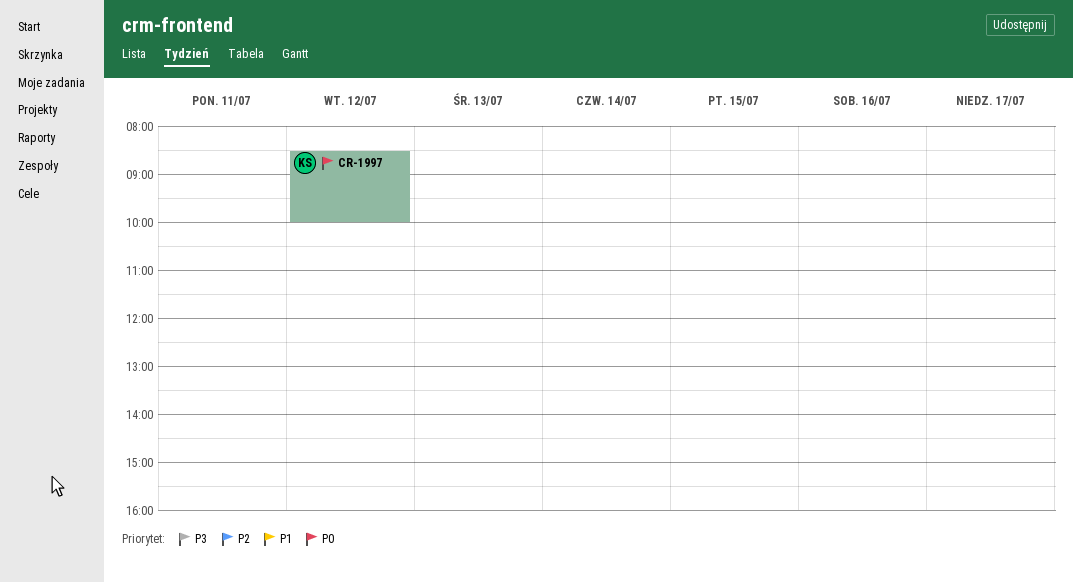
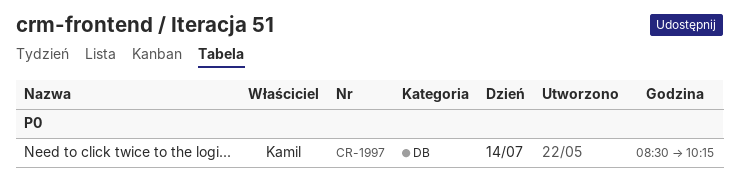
CR-1997, day: Jul 12 -> Jul 14
CR-1997, ends: 10:00 -> 10:15

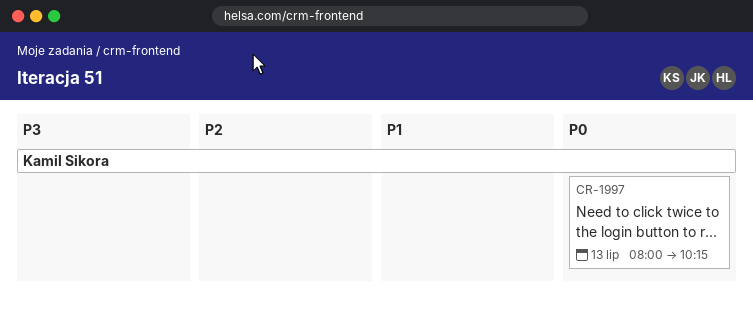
CR-1997, day: Jul 14 -> Jul 13
CR-1997, begins: 08:30 -> 08:00

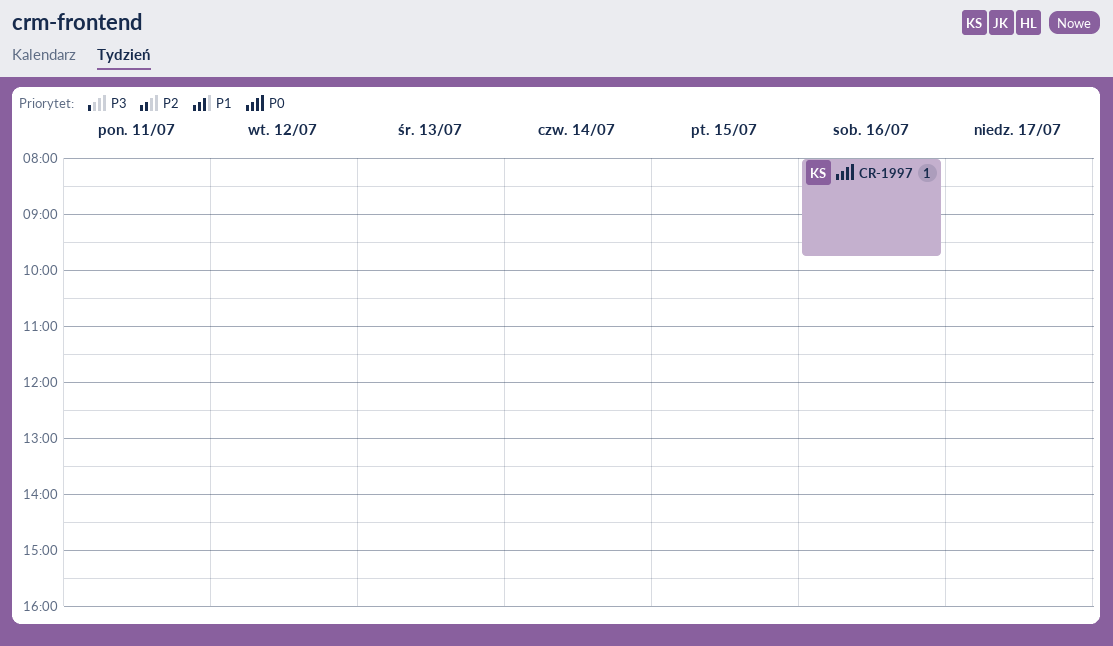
CR-1997, day: Jul 13 -> Jul 16
CR-1997, ends: 10:15 -> 09:45

